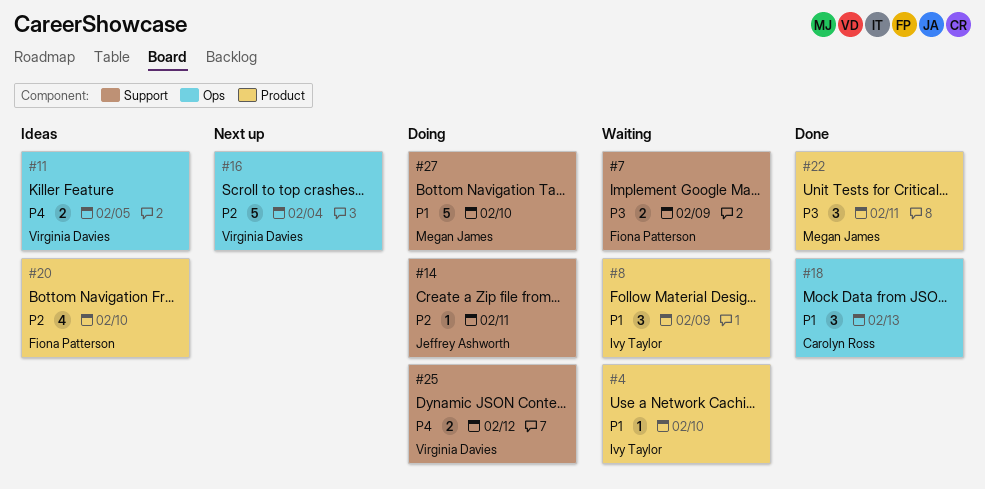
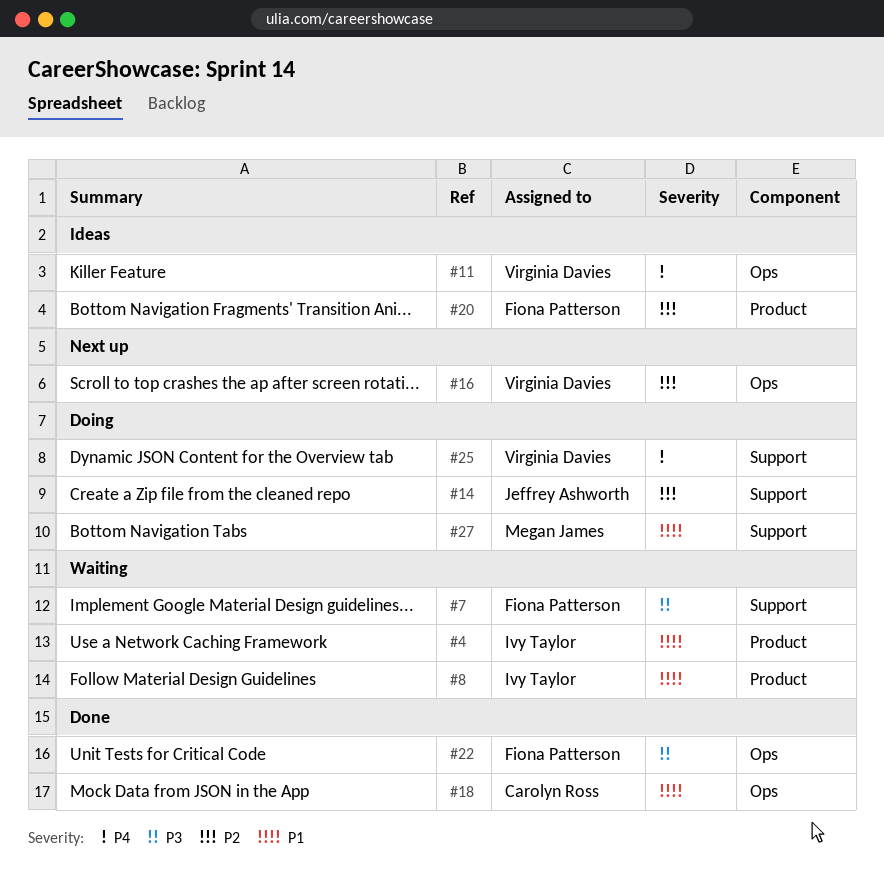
#22, owner: Megan James -> Fiona Patterson
#22, label: Product -> Ops

